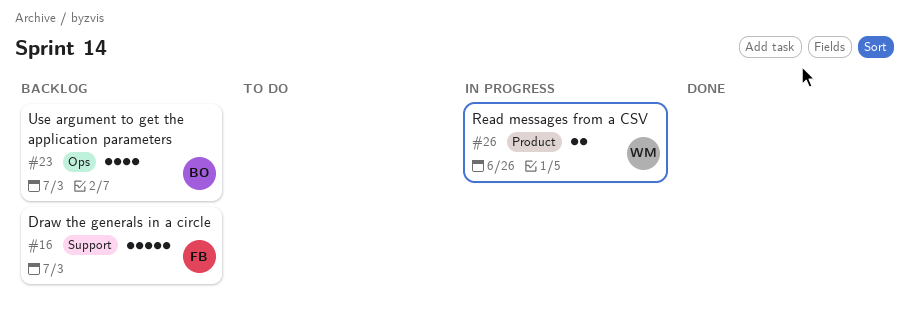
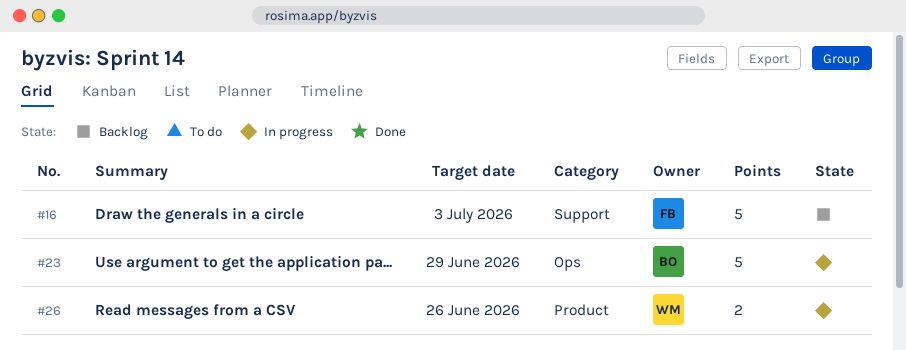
#23, status: Backlog -> In progress
#23, estimate: 4 -> 5
#23, due: Jul 3 -> Jun 29

